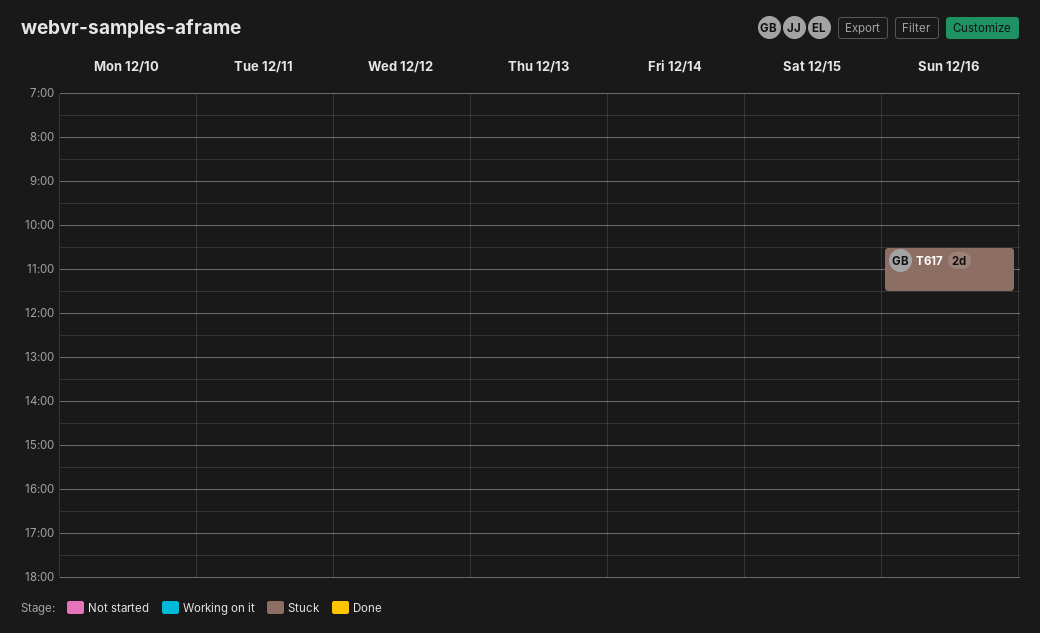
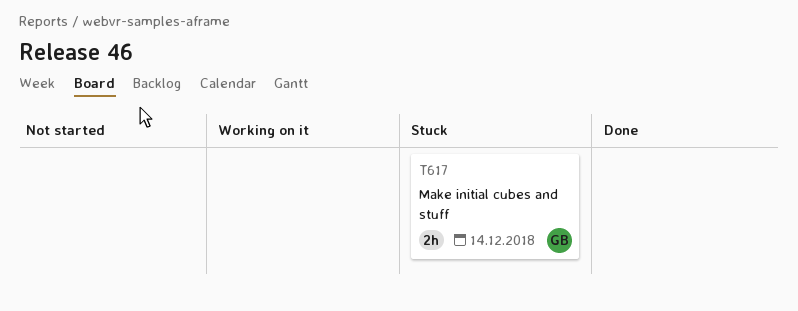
T617, estimate: 2d -> 2h
T617, day: Dec 16 -> Dec 14

